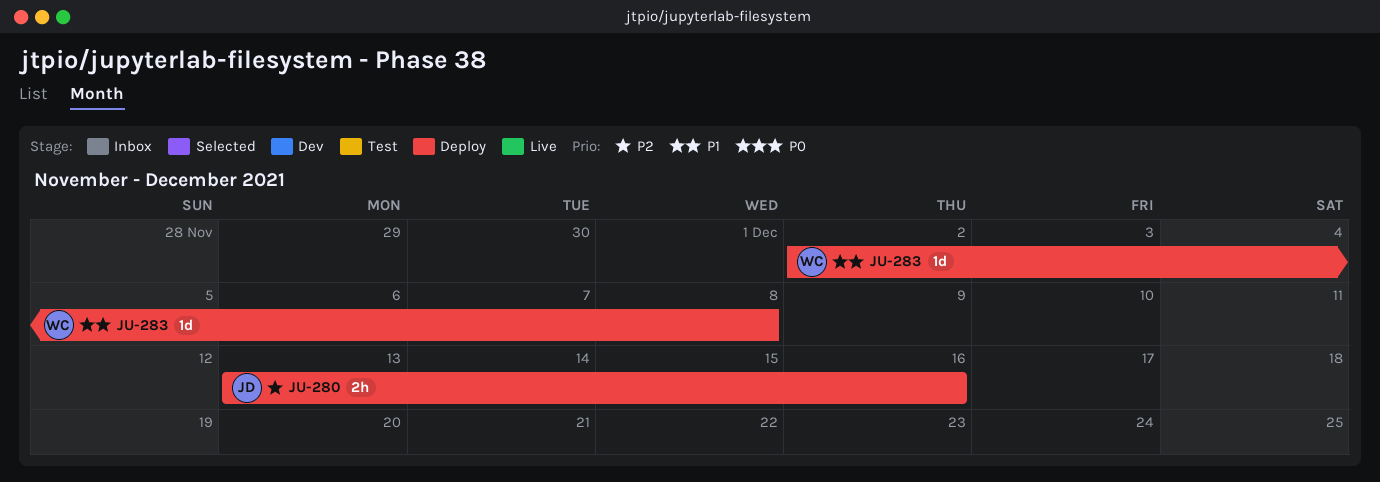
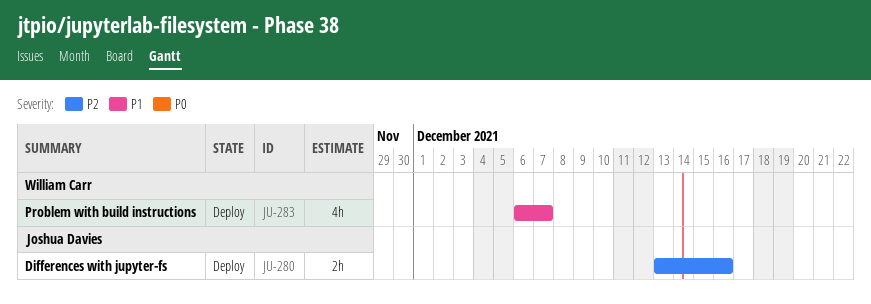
JU-283, estimate: 1d -> 4h
JU-283, start: Dec 2 -> Dec 6
JU-283, due: Dec 8 -> Dec 7

